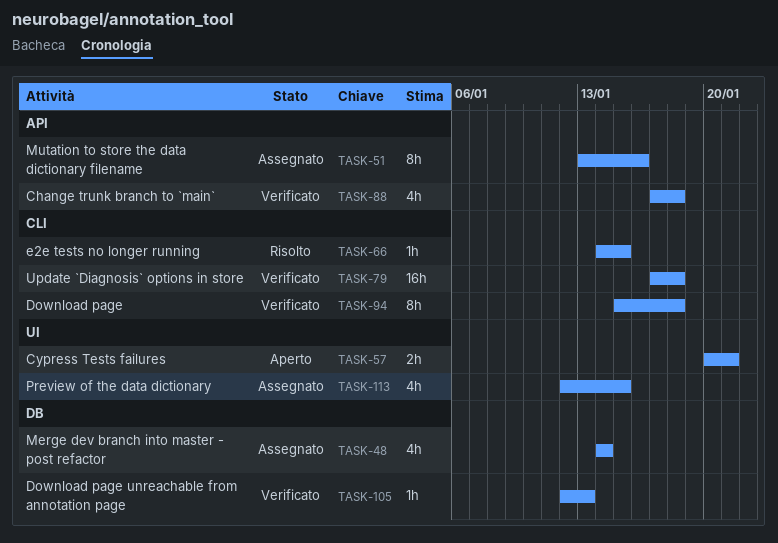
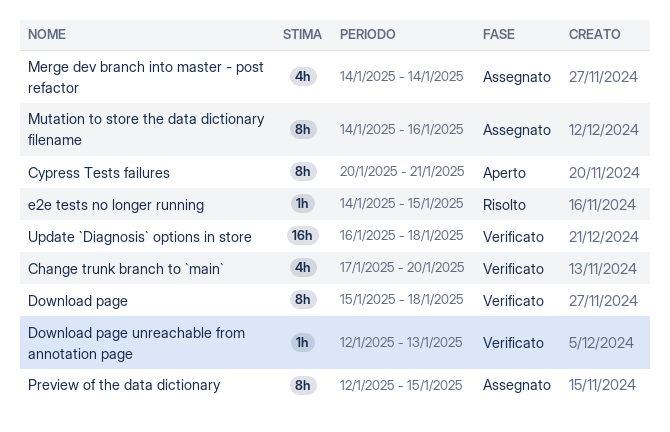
Change trunk branch to `main`, due: Jan 18 -> Jan 20
Cypress Tests failures, estimate: 2h -> 8h
Mutation to store the data dictionary filename, start: Jan 13 -> Jan 14
Preview of the data dictionary, estimate: 4h -> 8h
Update `Diagnosis` options in store, start: Jan 17 -> Jan 16

